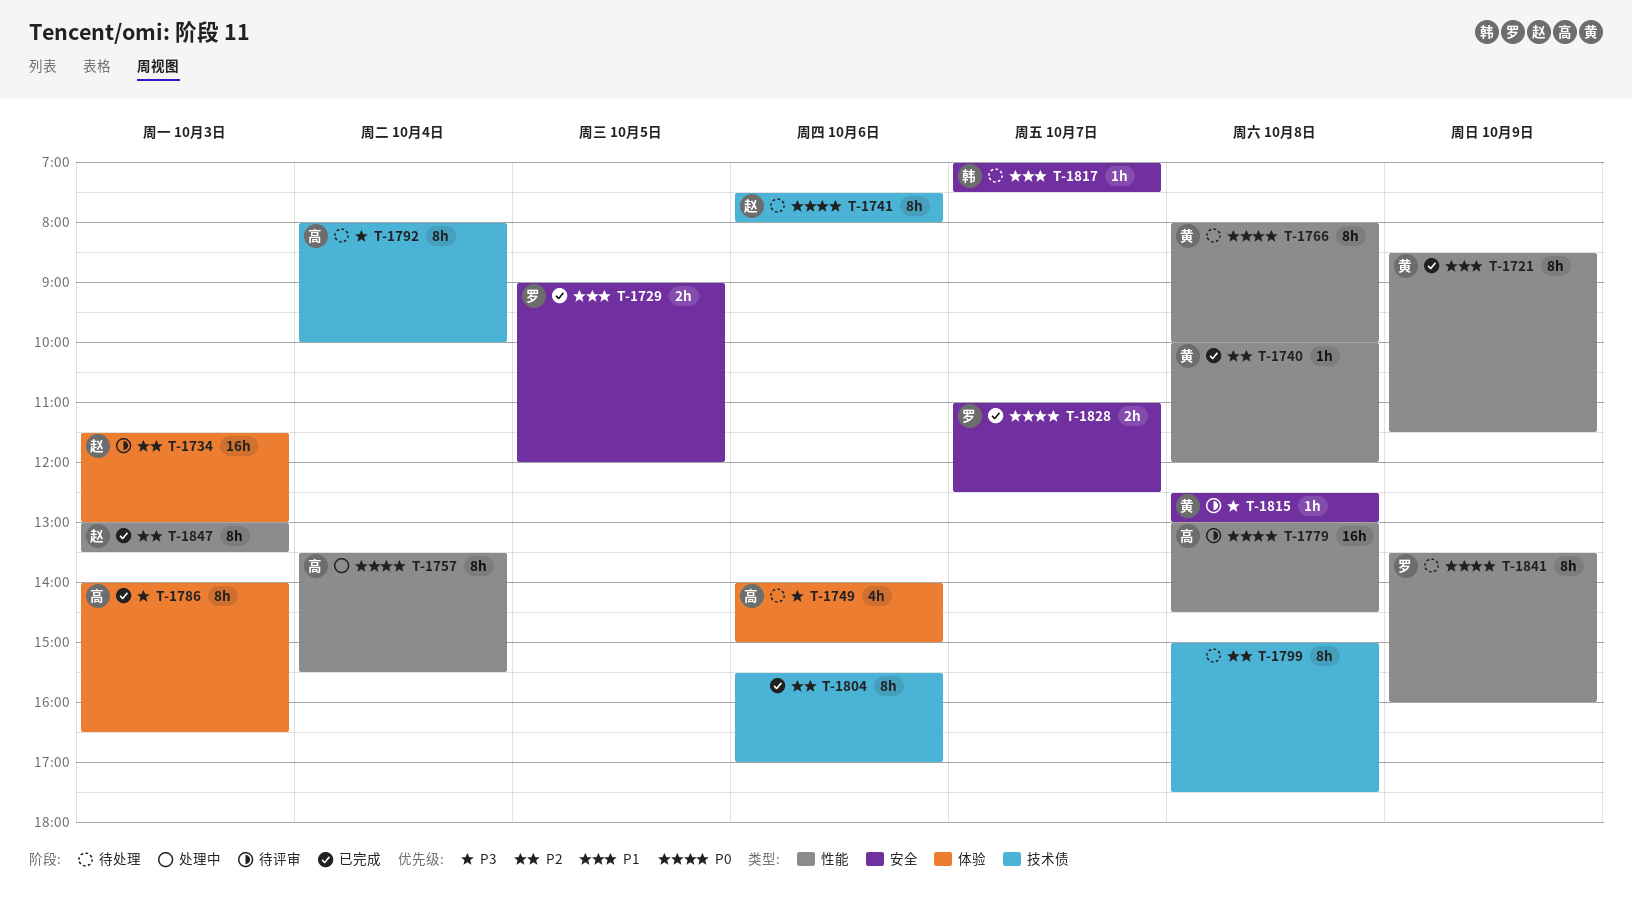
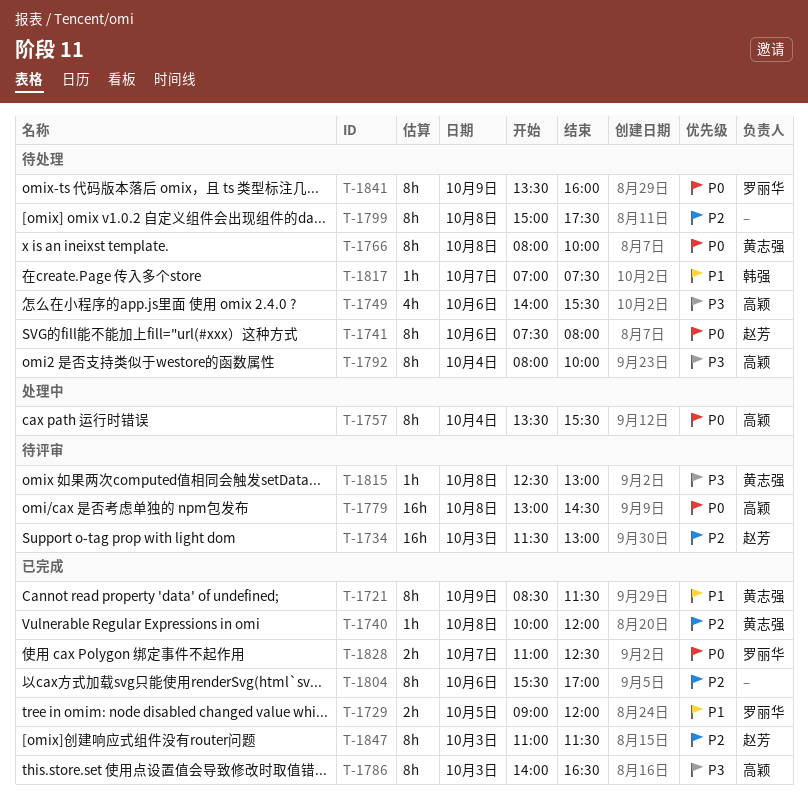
T-1749, ends: 15:00 -> 15:30
T-1847, begins: 13:00 -> 11:00
T-1847, ends: 13:30 -> 11:30

